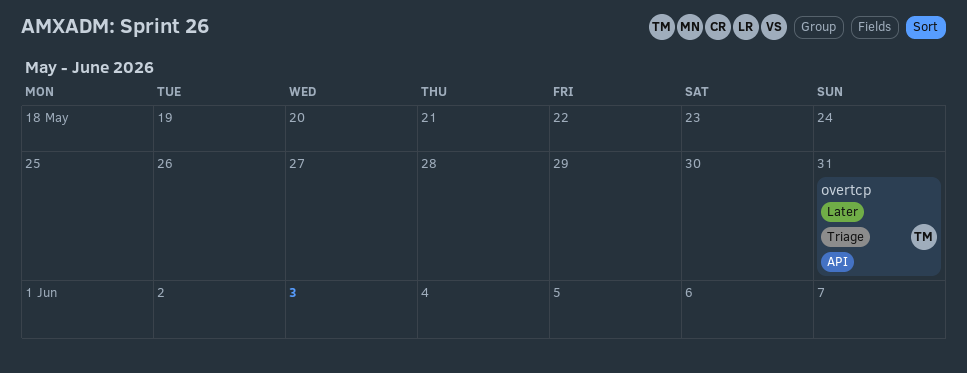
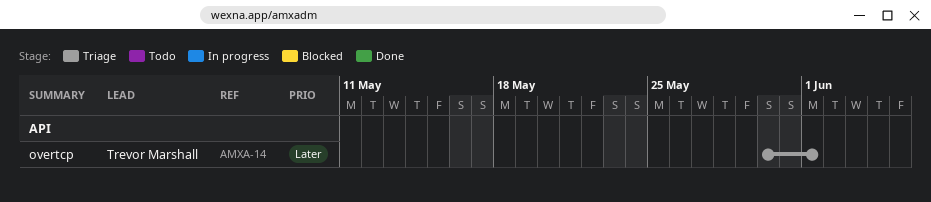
overtcp, due: May 31 -> Jun 1

